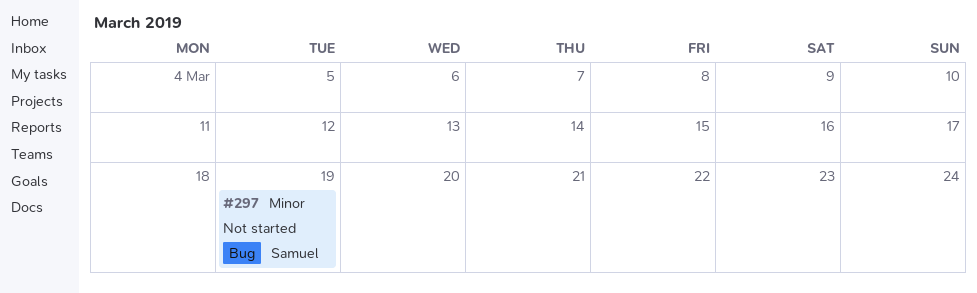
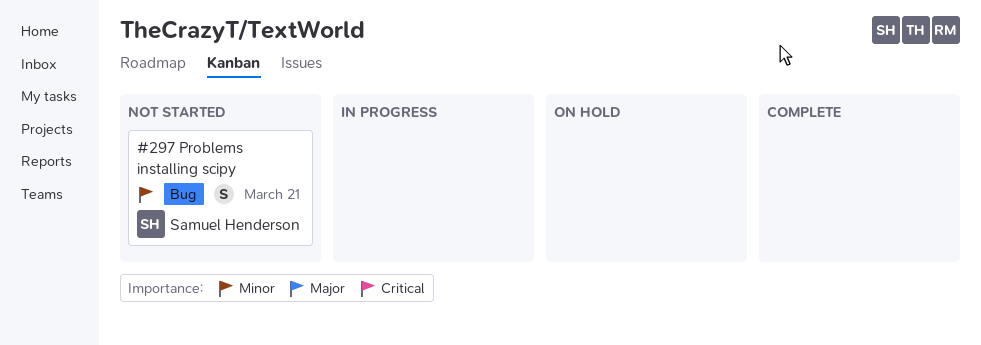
#297, due: Mar 19 -> Mar 21

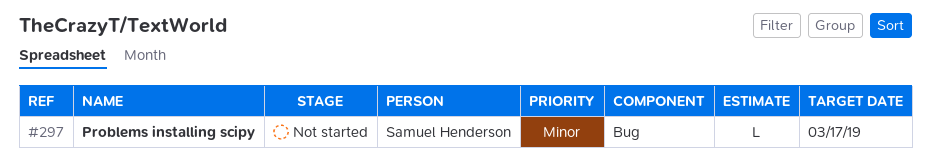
#297, estimate: S -> L
#297, due: Mar 21 -> Mar 17

